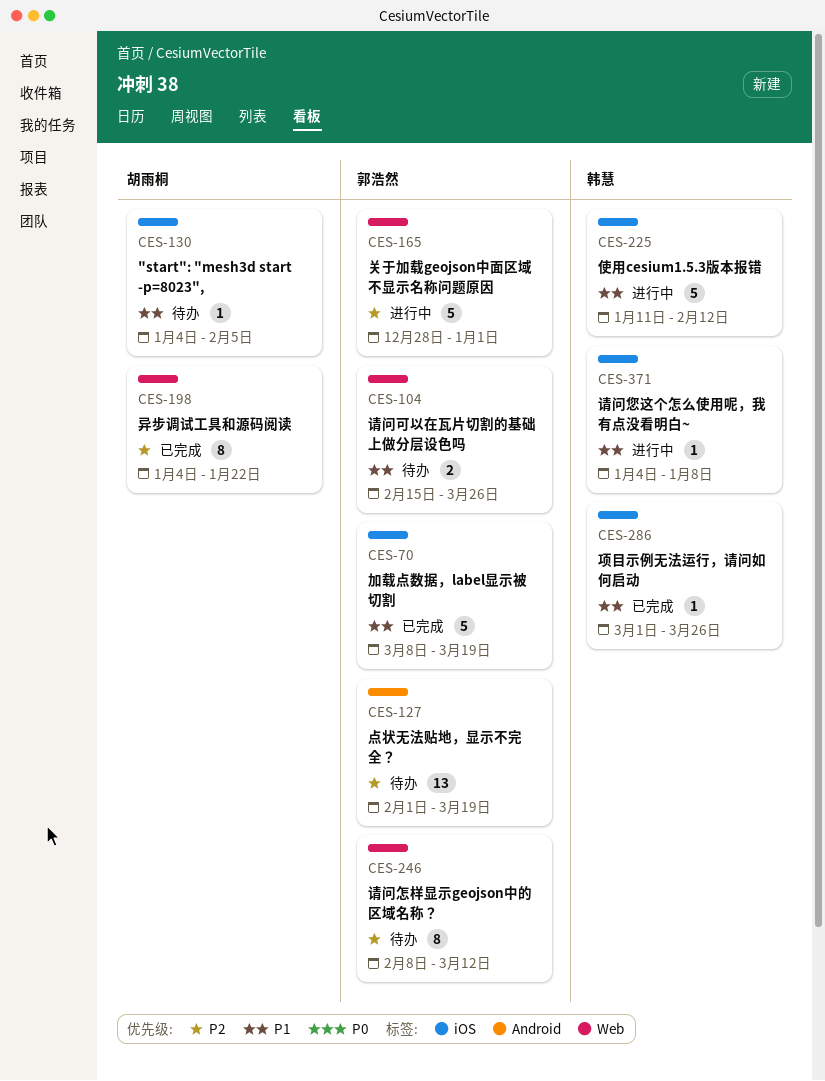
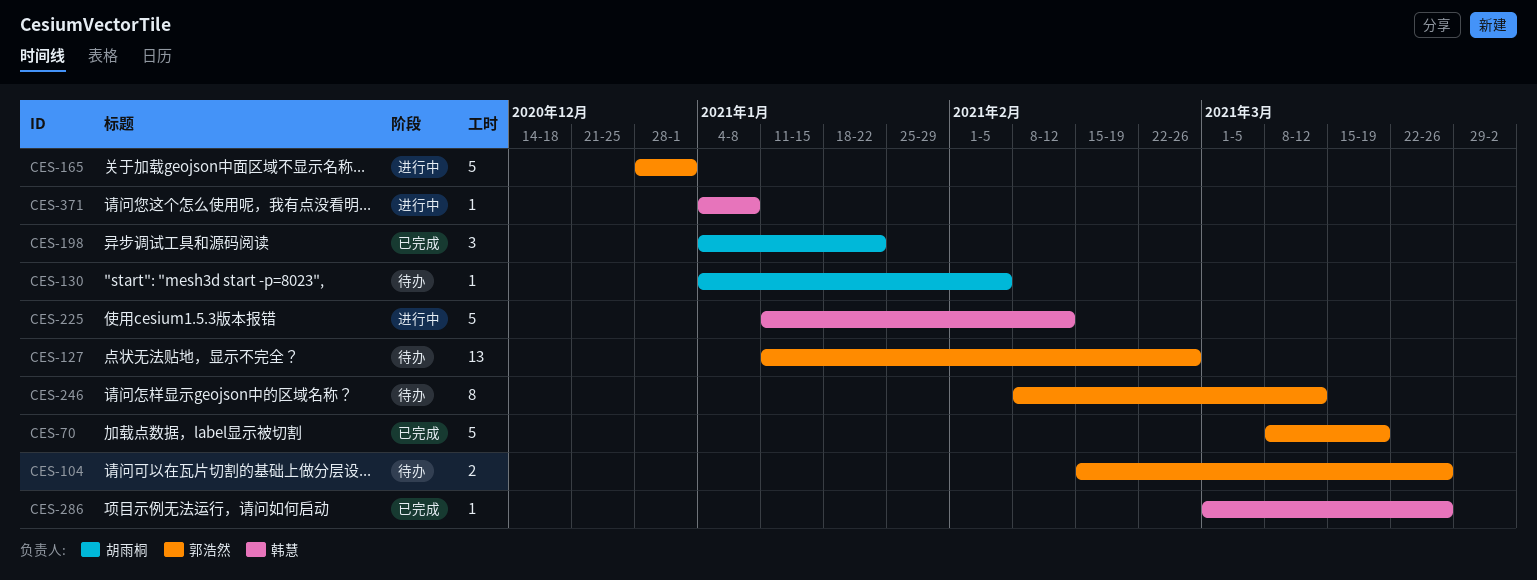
CES-127, start: Feb 1 -> Jan 11
CES-127, due: Mar 19 -> Feb 26
CES-198, estimate: 8 -> 3

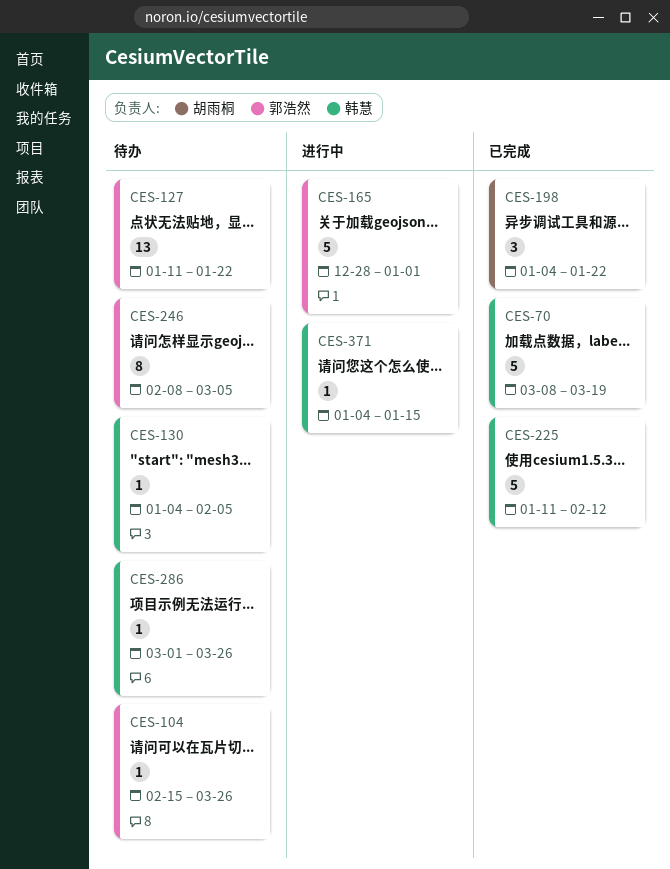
CES-70, owner: 郭浩然 -> 韩慧
CES-104, estimate: 2 -> 1
CES-127, due: Feb 26 -> Jan 22
CES-130, owner: 胡雨桐 -> 韩慧
CES-225, status: 进行中 -> 已完成
CES-246, due: Mar 12 -> Mar 5
CES-286, status: 已完成 -> 待办
CES-371, due: Jan 8 -> Jan 15

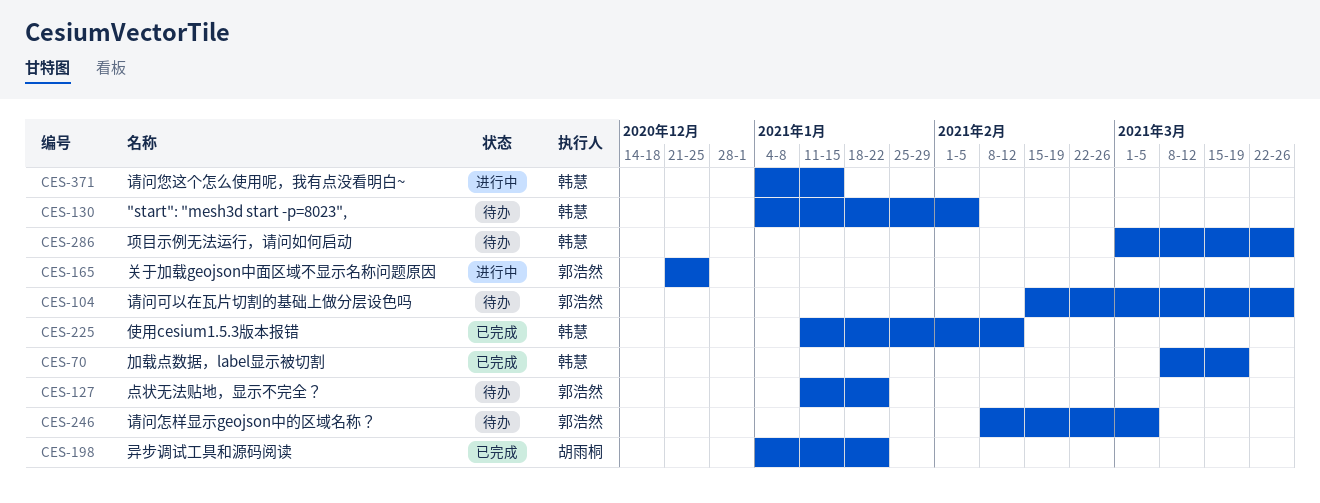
CES-165, start: Dec 28 -> Dec 21
CES-165, due: Jan 1 -> Dec 25

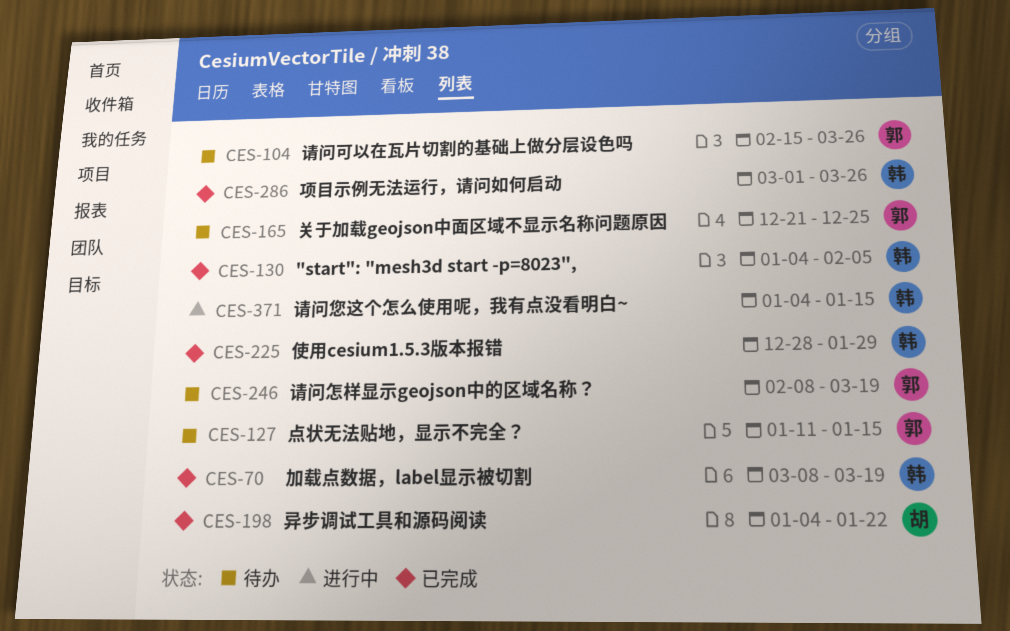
CES-127, due: Jan 22 -> Jan 15
CES-130, status: 待办 -> 已完成
CES-165, status: 进行中 -> 待办
CES-225, start: Jan 11 -> Dec 28
CES-225, due: Feb 12 -> Jan 29
CES-246, due: Mar 5 -> Mar 19
CES-286, status: 待办 -> 已完成

